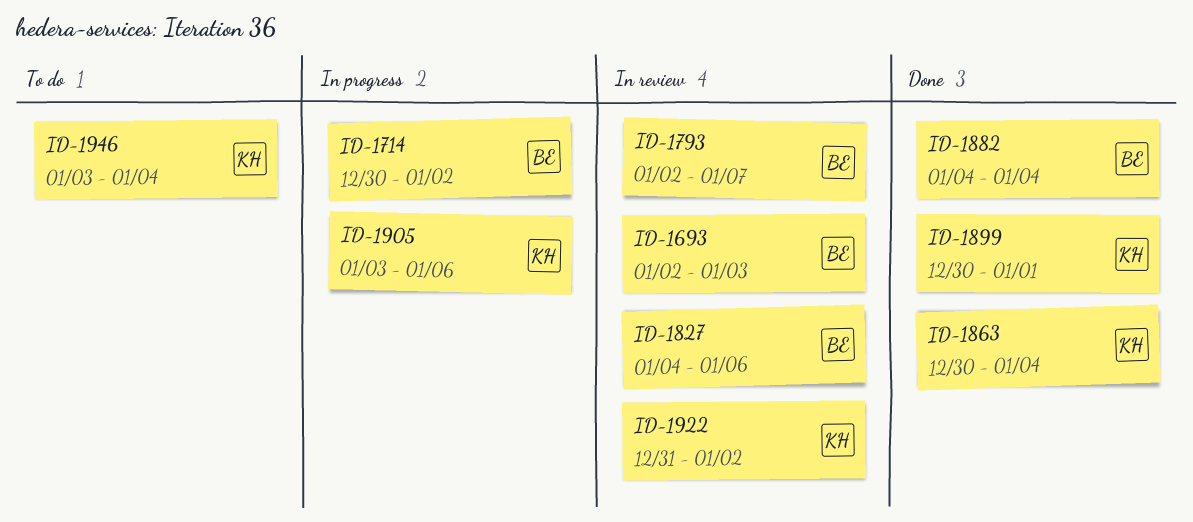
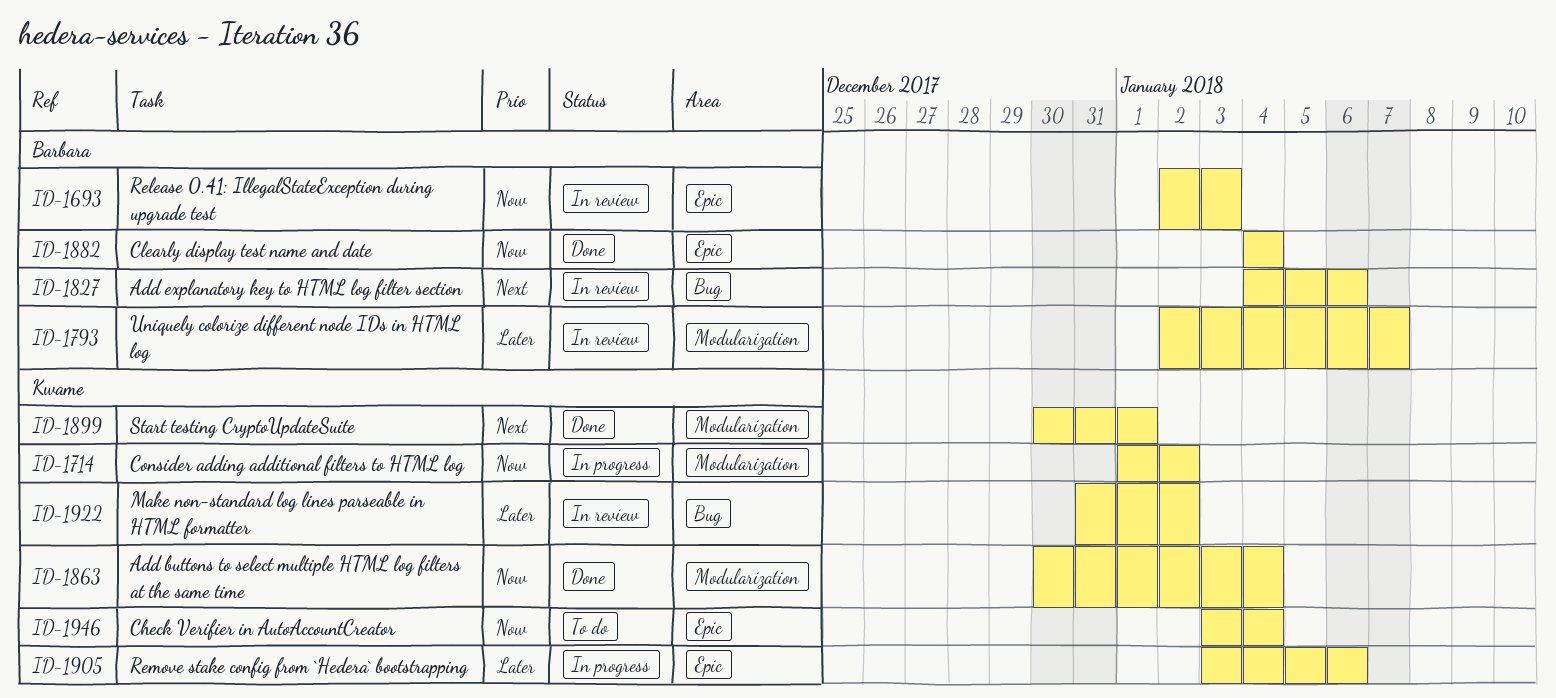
ID-1714, owner: Barbara -> Kwame
ID-1714, start: Dec 30 -> Jan 1

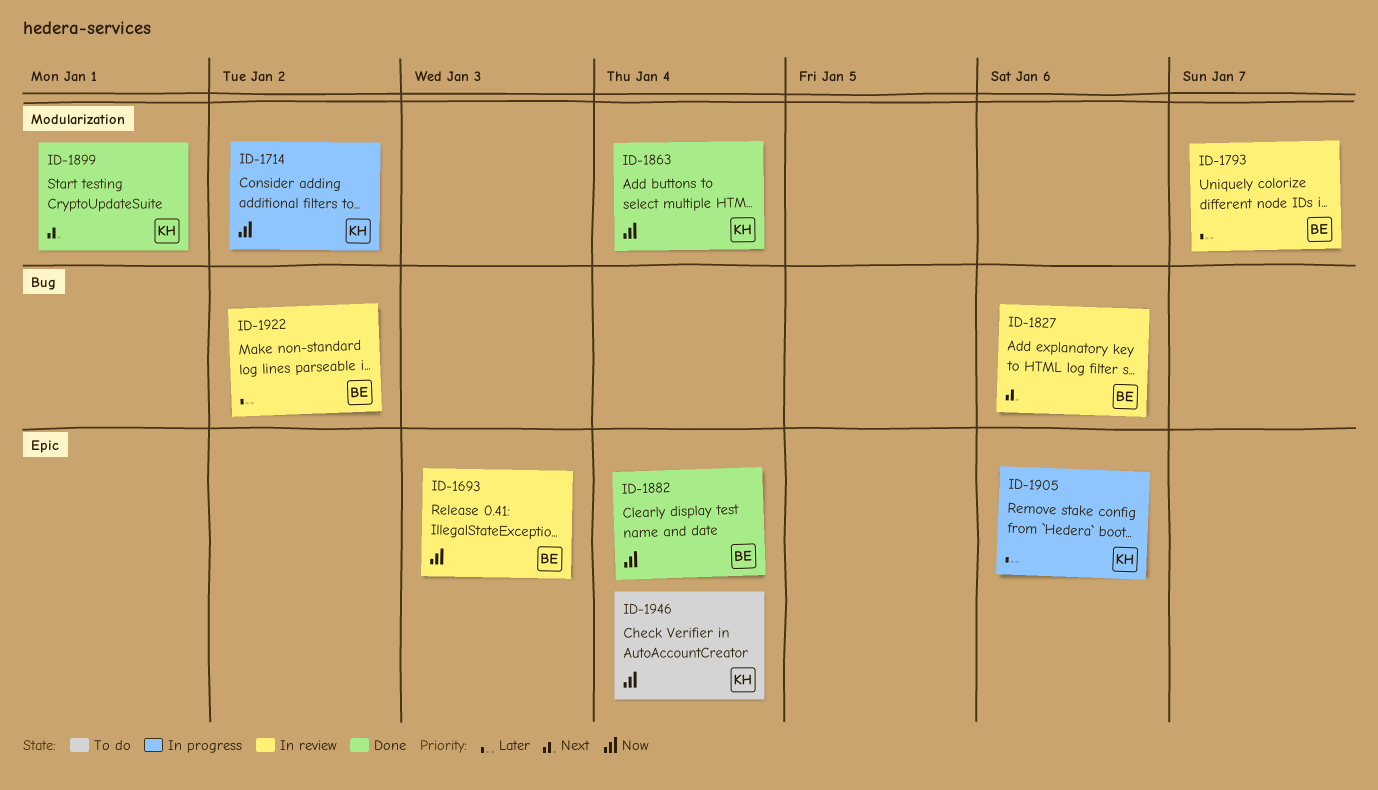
ID-1922, owner: Kwame -> Barbara

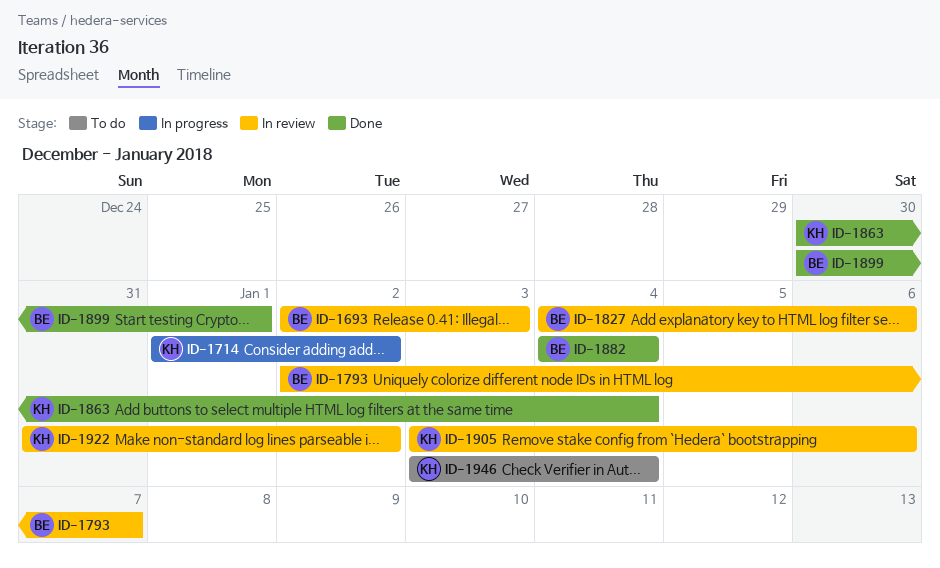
ID-1899, owner: KH -> BE
ID-1905, status: In progress -> In review
ID-1922, owner: BE -> KH

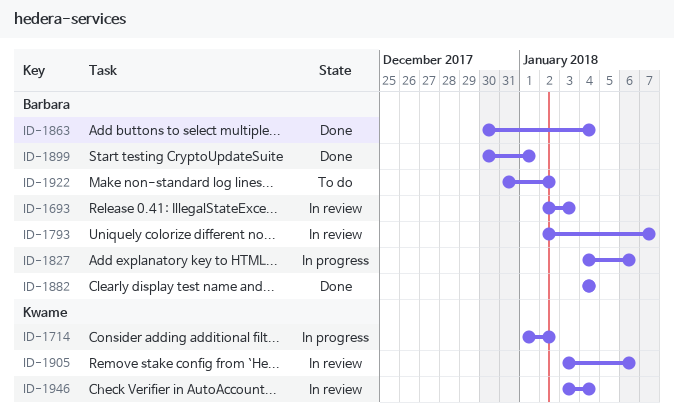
ID-1827, status: In review -> In progress
ID-1863, owner: Kwame -> Barbara
ID-1922, status: In review -> To do
ID-1922, owner: Kwame -> Barbara
ID-1946, status: To do -> In review

